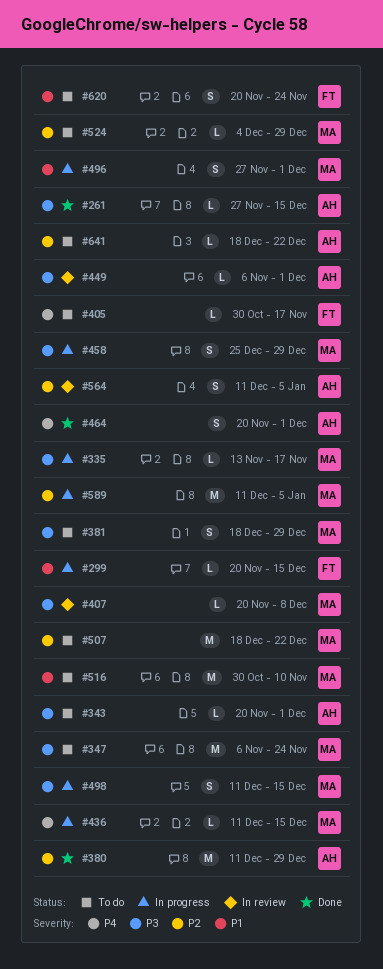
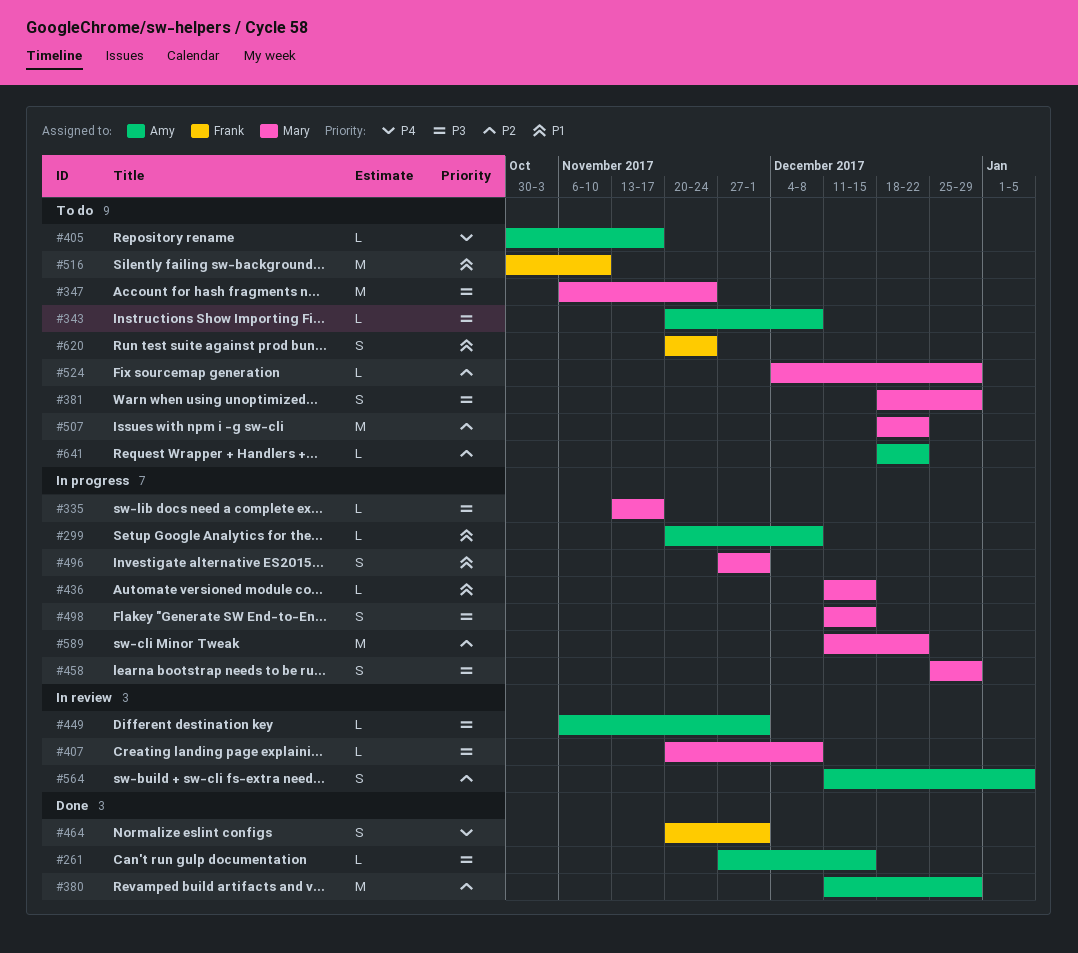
#299, owner: Frank -> Amy
#299, due: Dec 15 -> Dec 8
#343, due: Dec 1 -> Dec 8
#405, owner: Frank -> Amy
#436, priority: P4 -> P1
#464, owner: Amy -> Frank
#516, owner: Mary -> Frank
#589, due: Jan 5 -> Dec 22

